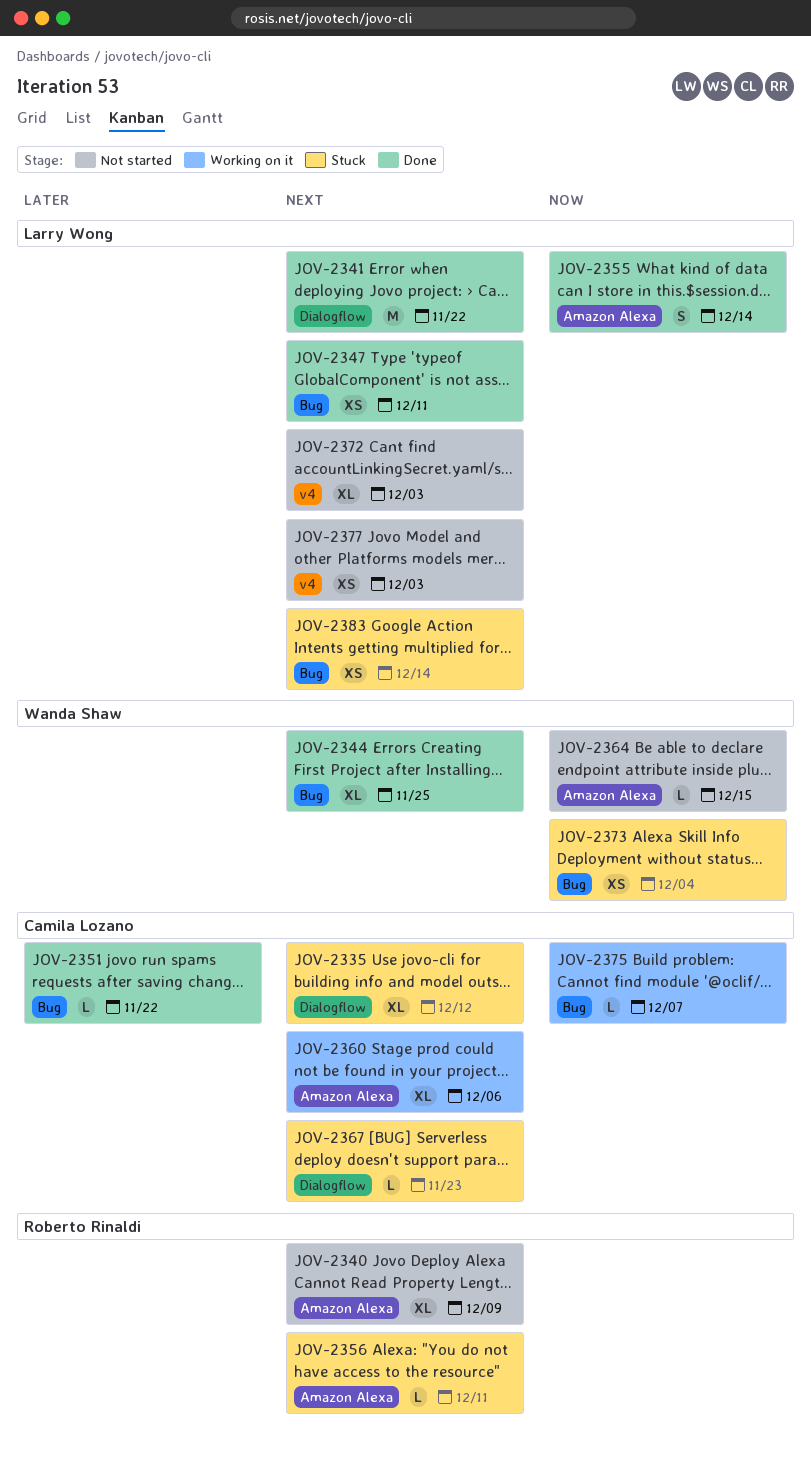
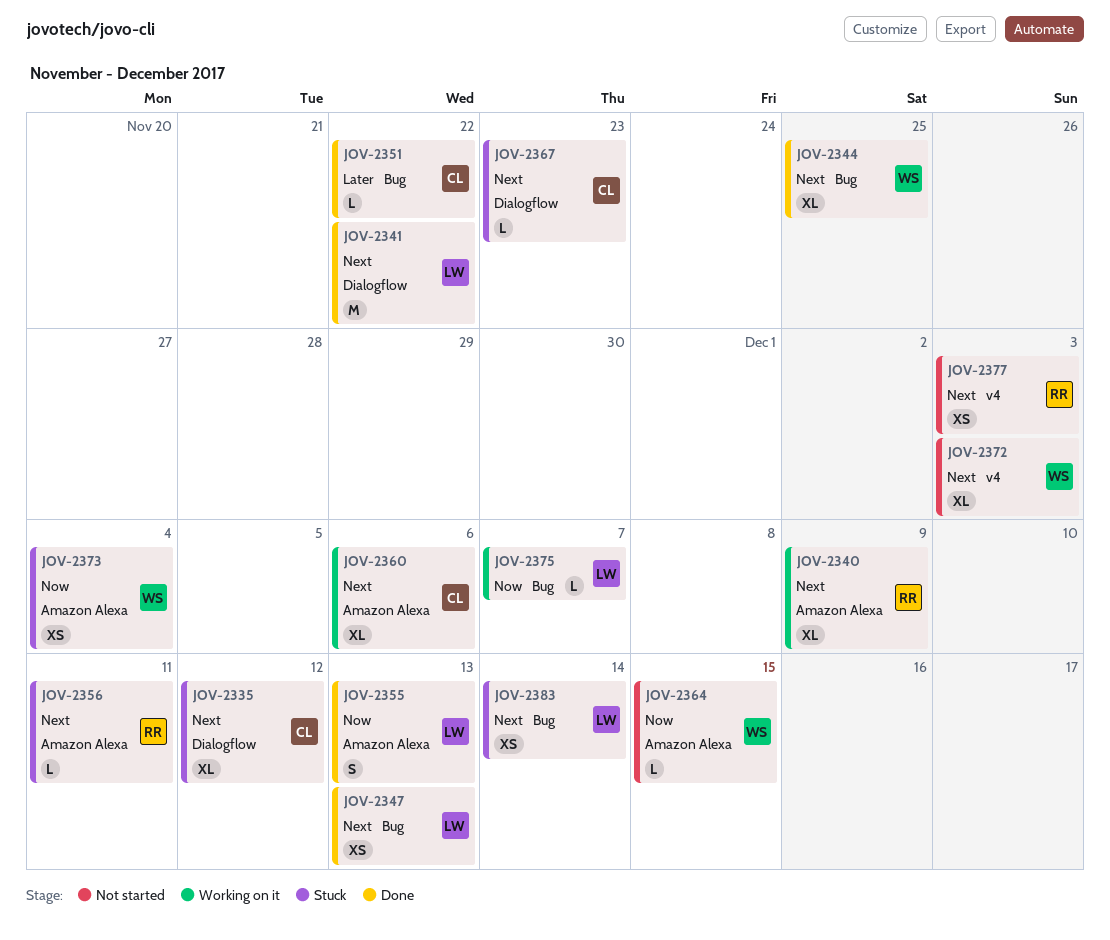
JOV-2340, status: Not started -> Working on it
JOV-2347, due: Dec 11 -> Dec 13
JOV-2355, due: Dec 14 -> Dec 13
JOV-2372, owner: Larry Wong -> Wanda Shaw
JOV-2373, label: Bug -> Amazon Alexa
JOV-2375, owner: Camila Lozano -> Larry Wong
JOV-2377, owner: Larry Wong -> Roberto Rinaldi

